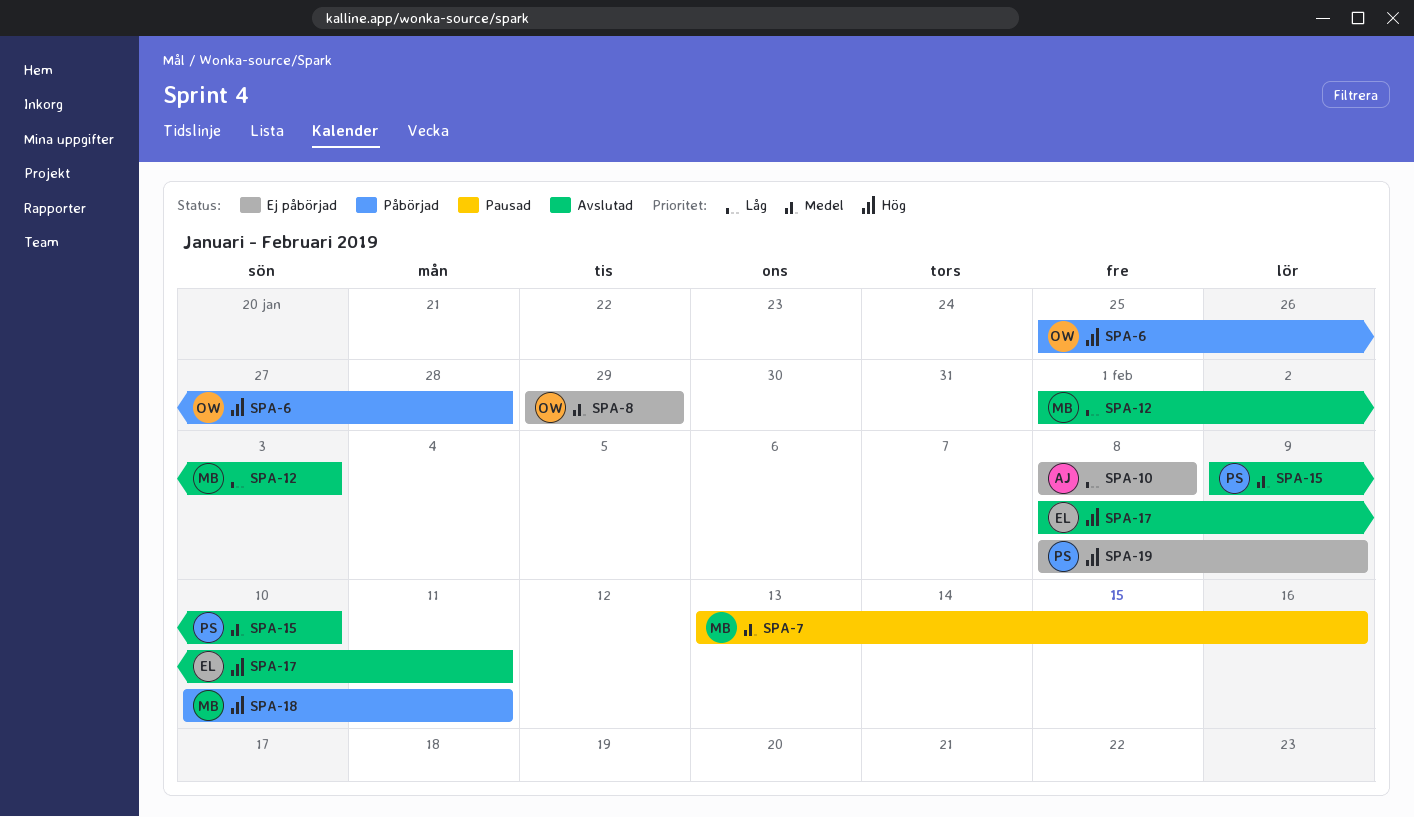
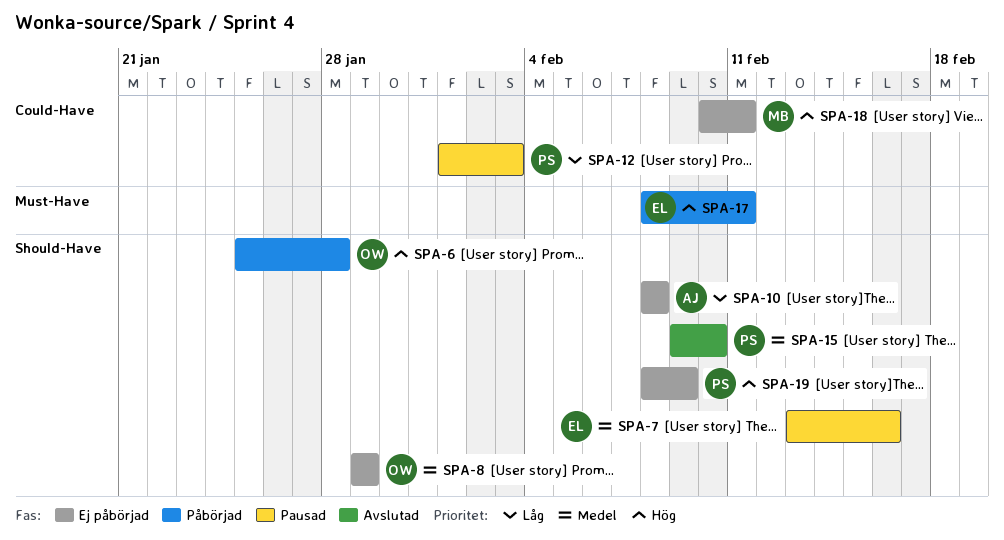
SPA-7, owner: MB -> EL
SPA-12, status: Avslutad -> Pausad
SPA-12, owner: MB -> PS
SPA-17, status: Avslutad -> Påbörjad
SPA-18, status: Påbörjad -> Ej påbörjad

